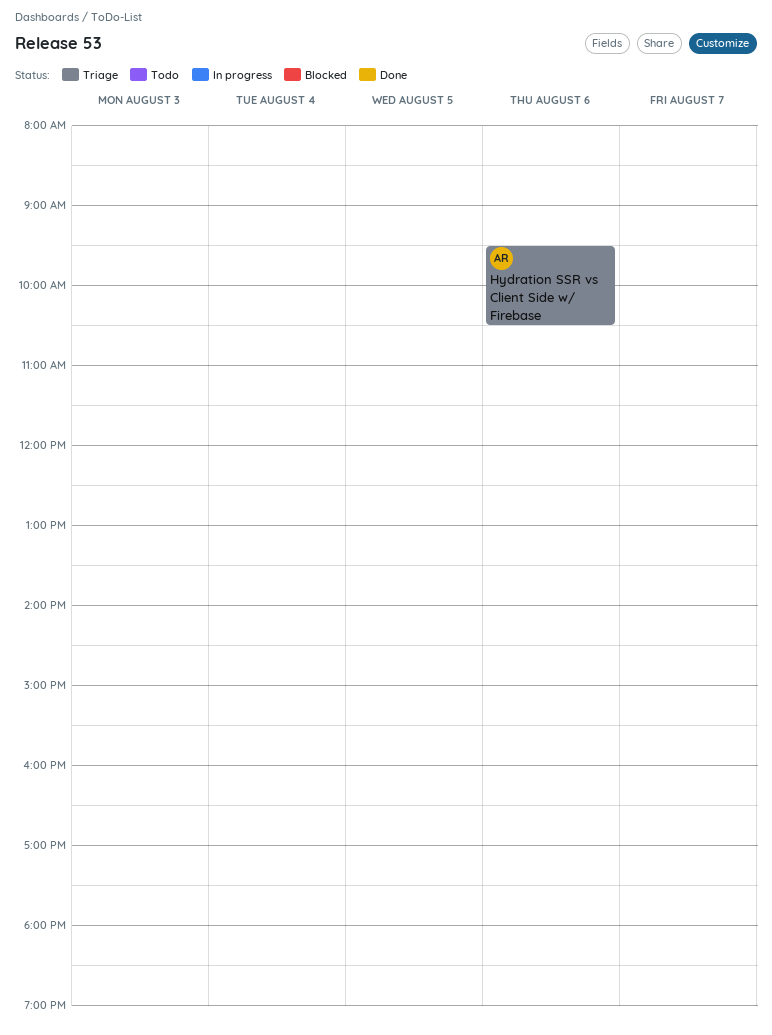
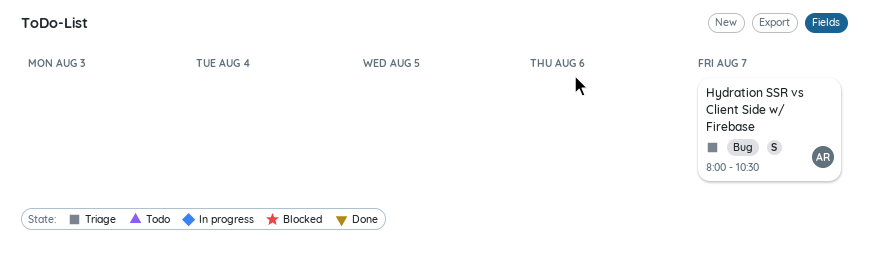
Hydration SSR vs Client Side w/ Firebase, day: Aug 6 -> Aug 7
Hydration SSR vs Client Side w/ Firebase, begins: 09:30 -> 08:00

